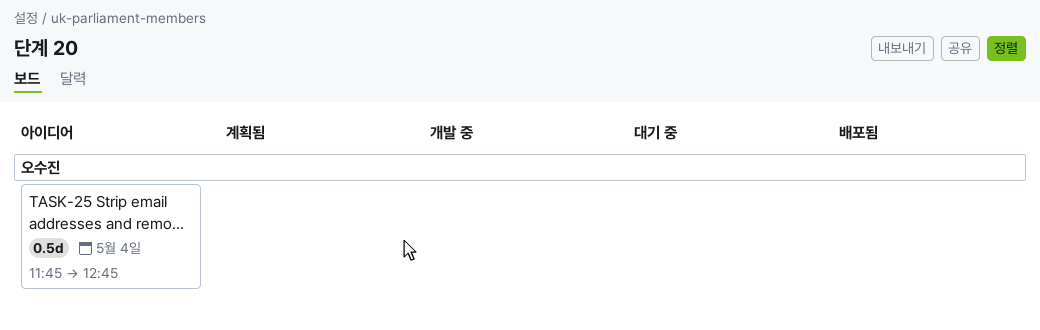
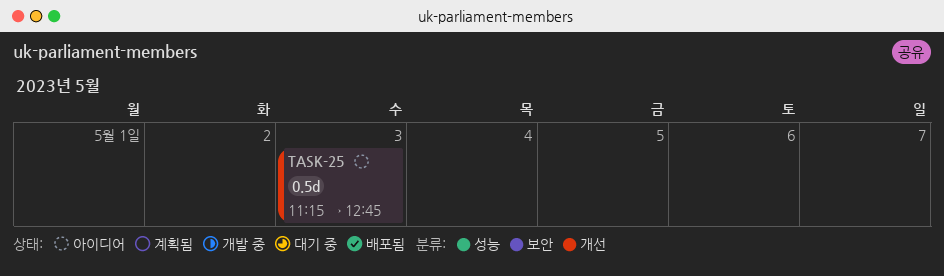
TASK-25, day: May 4 -> May 3
TASK-25, begins: 11:45 -> 11:15

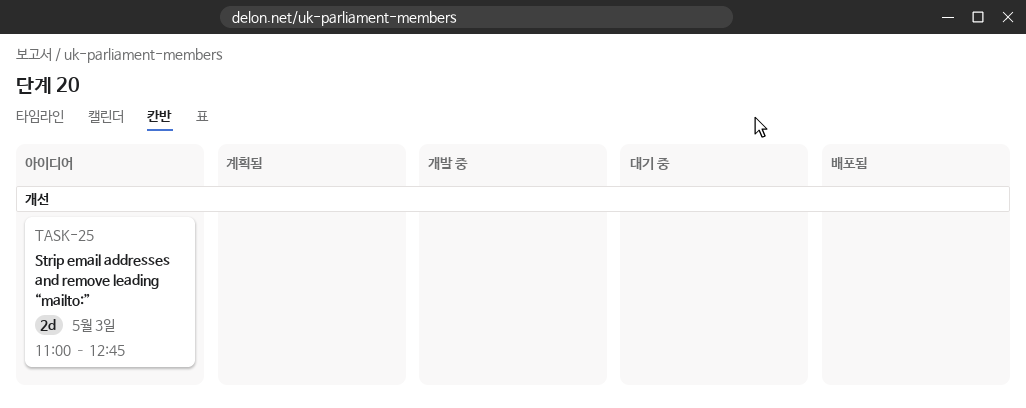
TASK-25, estimate: 0.5d -> 2d
TASK-25, begins: 11:15 -> 11:00

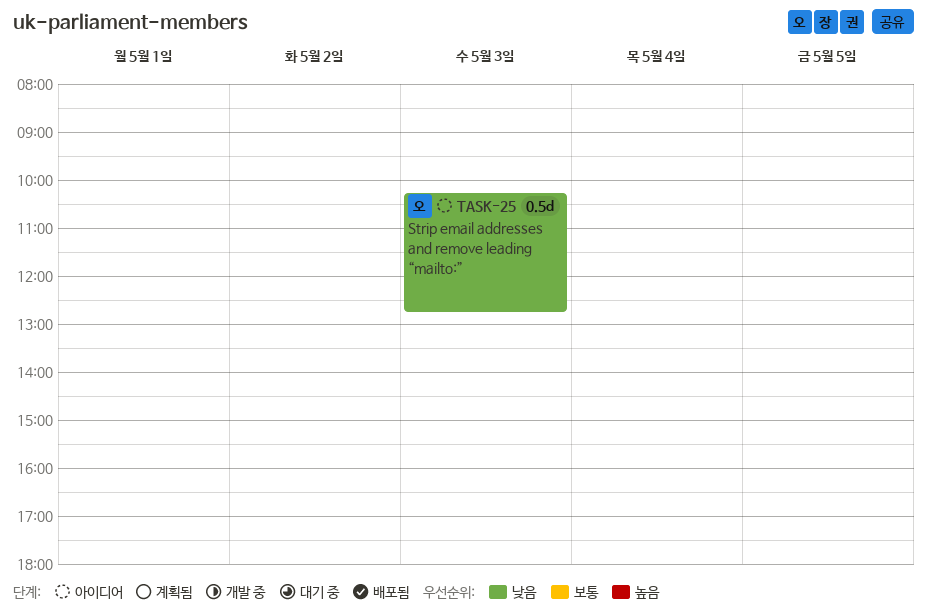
TASK-25, estimate: 2d -> 0.5d
TASK-25, begins: 11:00 -> 10:15

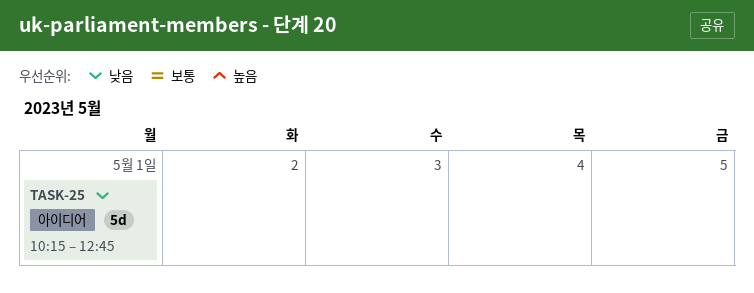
TASK-25, estimate: 0.5d -> 5d
TASK-25, day: May 3 -> May 1

